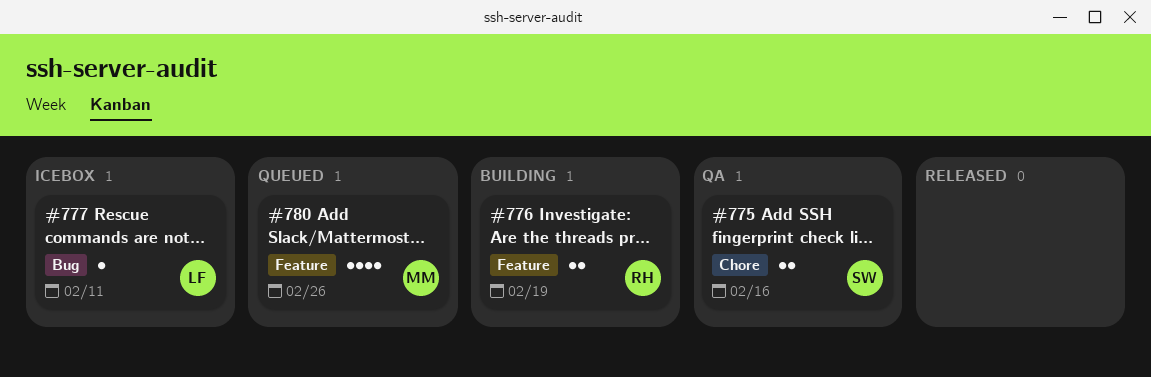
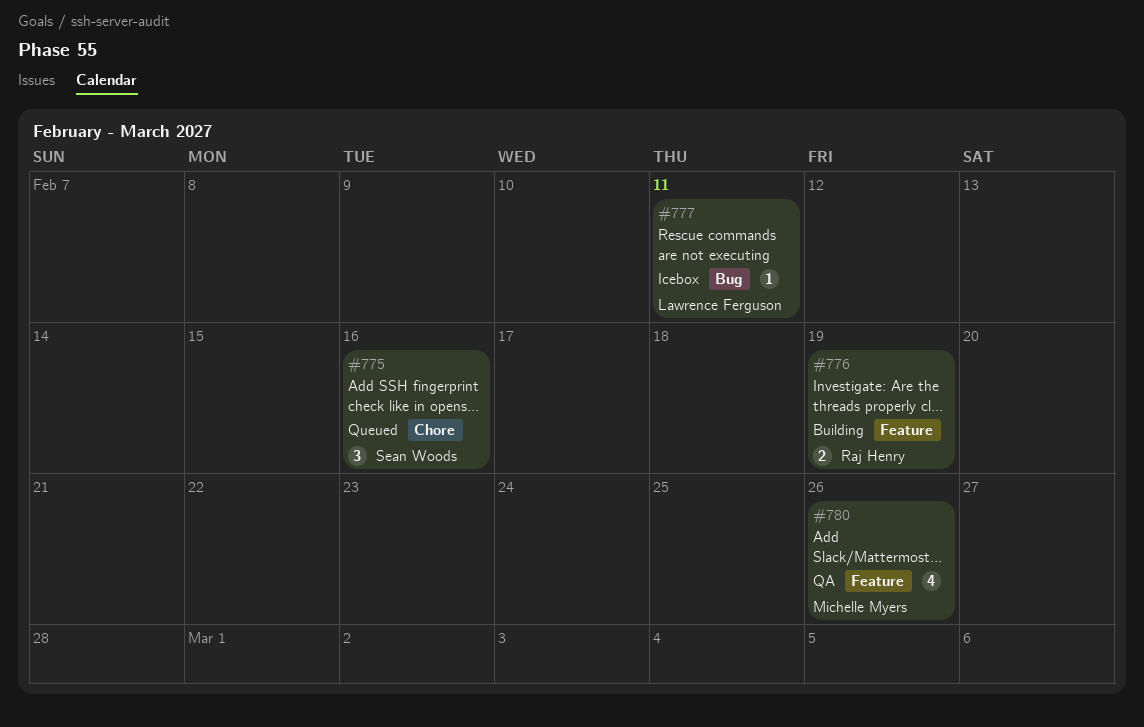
#775, status: QA -> Queued
#775, estimate: 2 -> 3
#780, status: Queued -> QA

